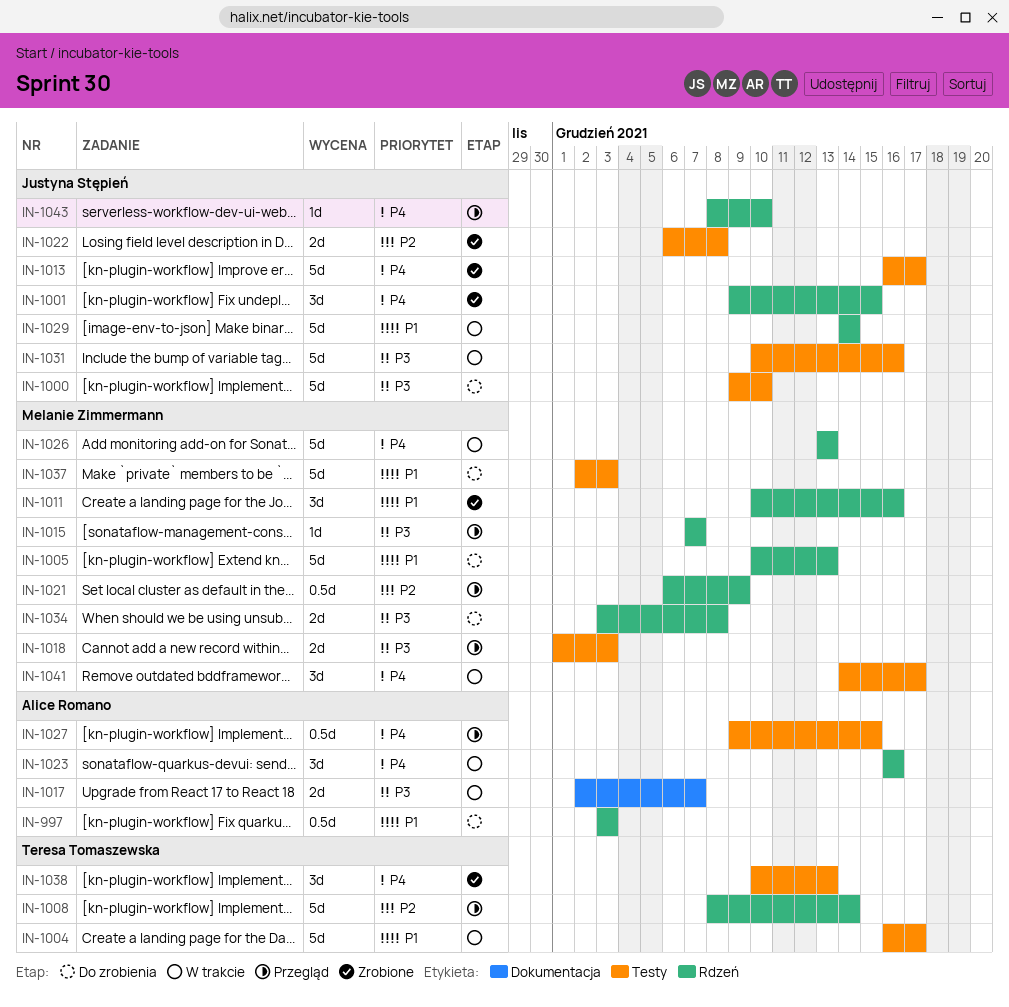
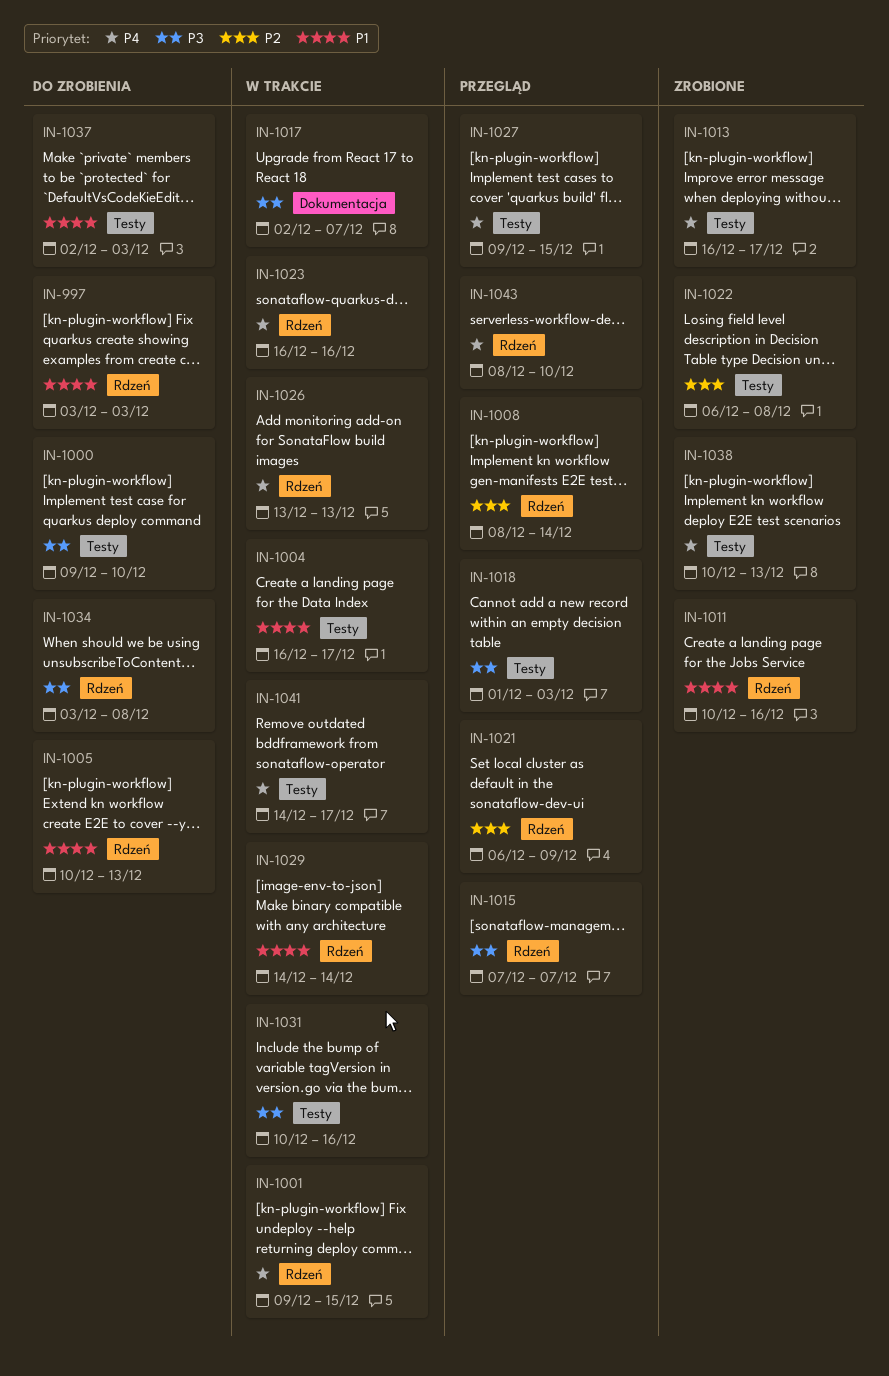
IN-1001, status: Zrobione -> W trakcie

